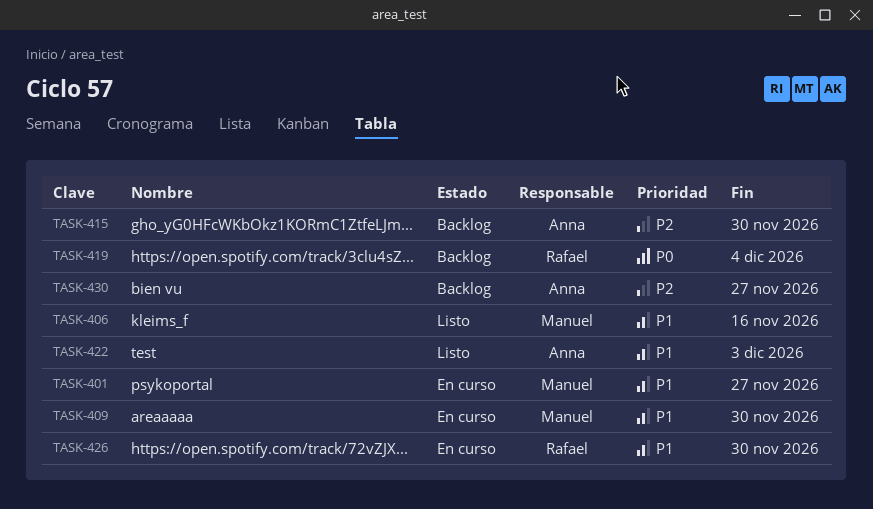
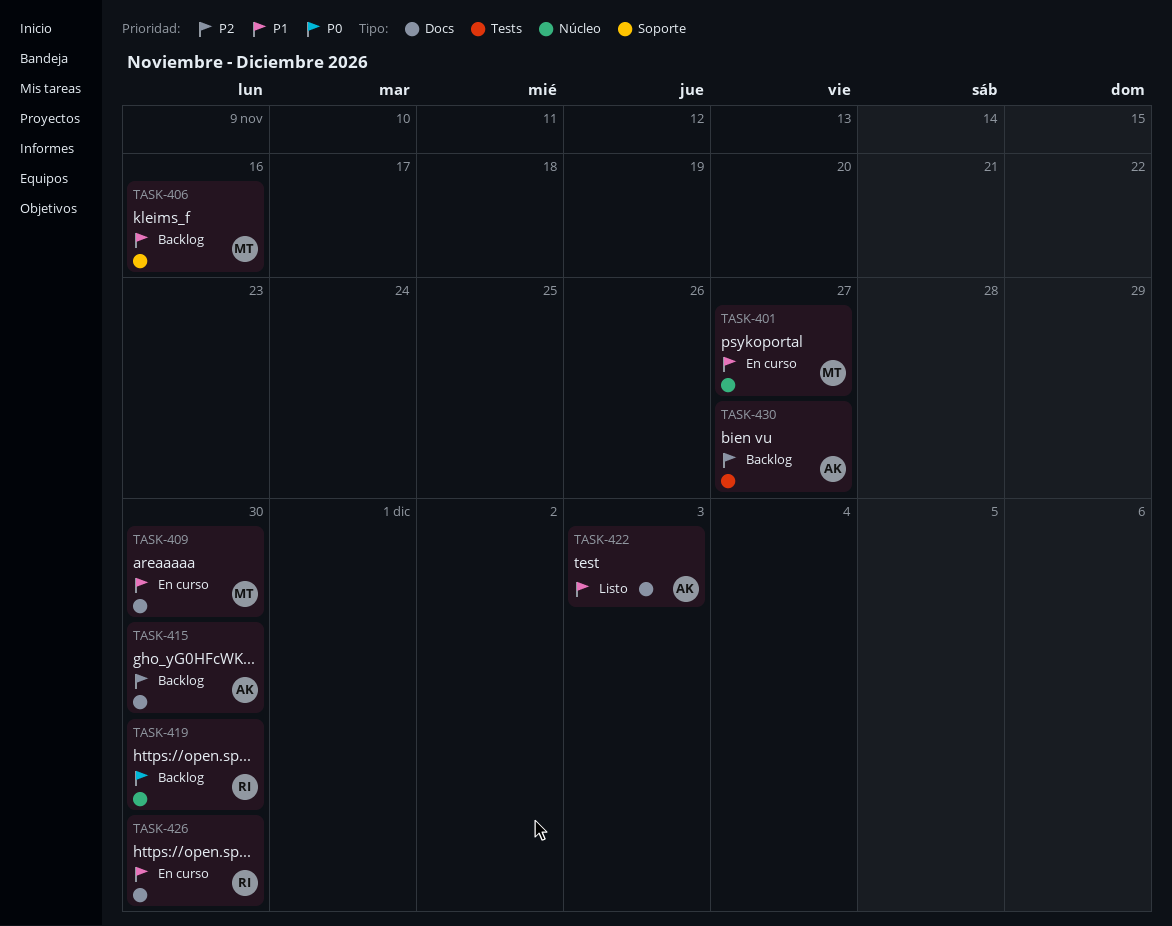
TASK-406, status: Listo -> Backlog
TASK-419, due: Dec 4 -> Nov 30

